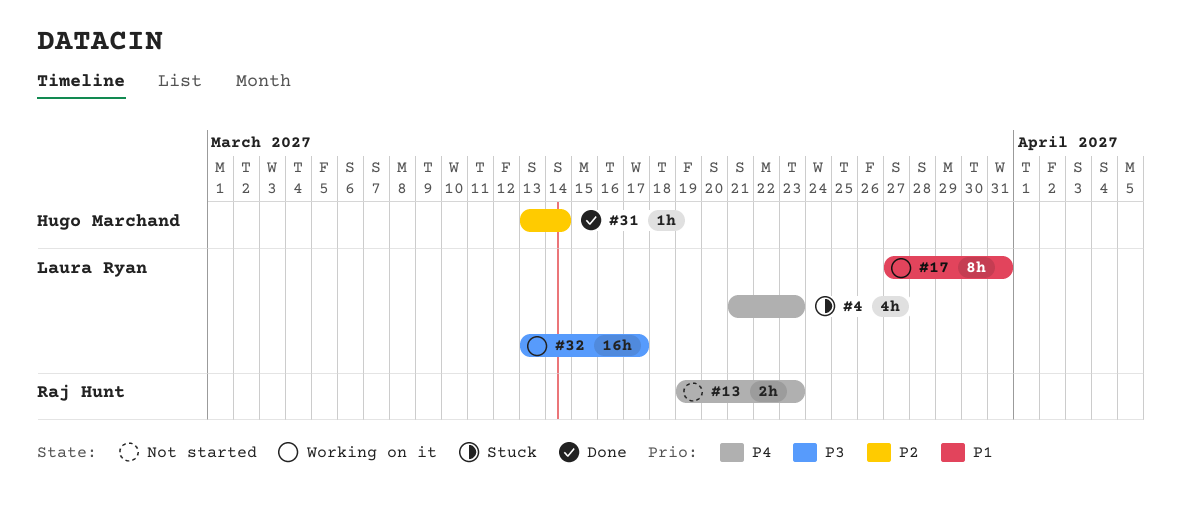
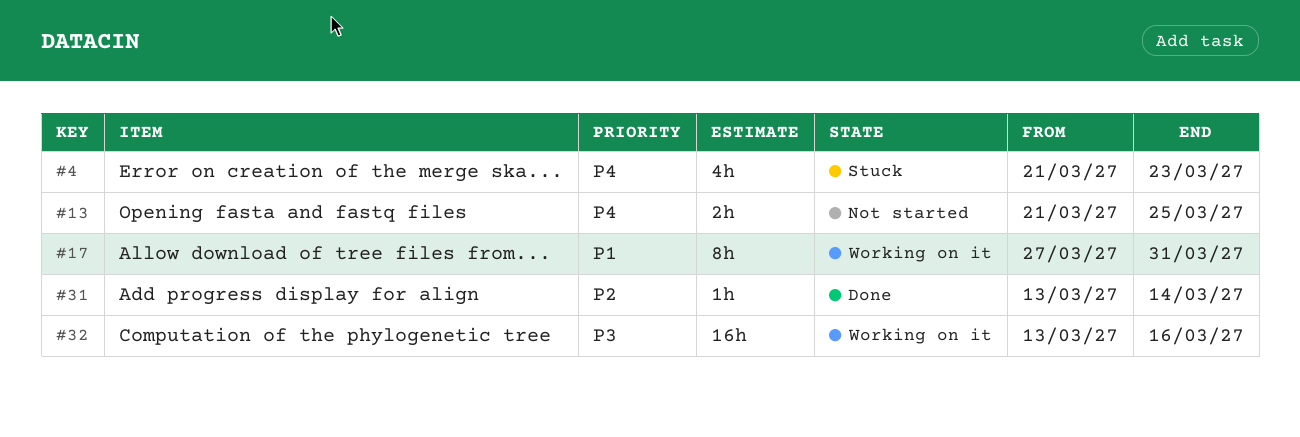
#13, start: Mar 19 -> Mar 21
#13, due: Mar 23 -> Mar 25
#32, due: Mar 17 -> Mar 16

